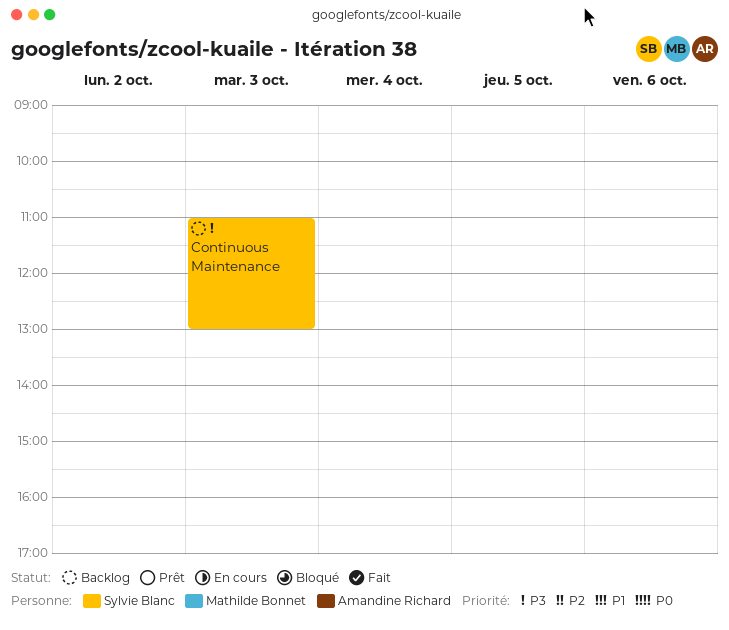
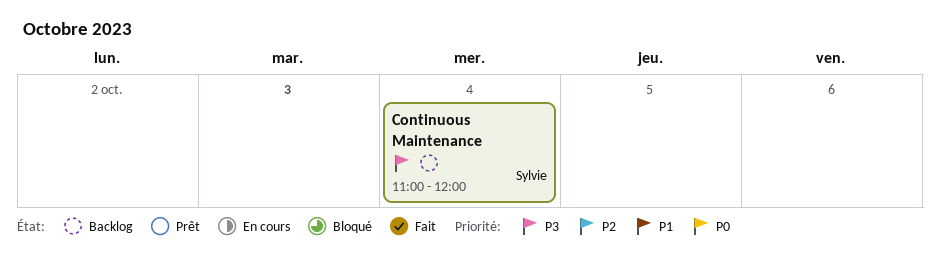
Continuous Maintenance, day: Oct 3 -> Oct 4
Continuous Maintenance, ends: 13:00 -> 12:00

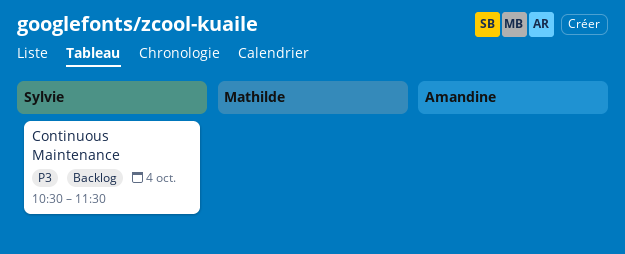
Continuous Maintenance, begins: 11:00 -> 10:30
Continuous Maintenance, ends: 12:00 -> 11:30

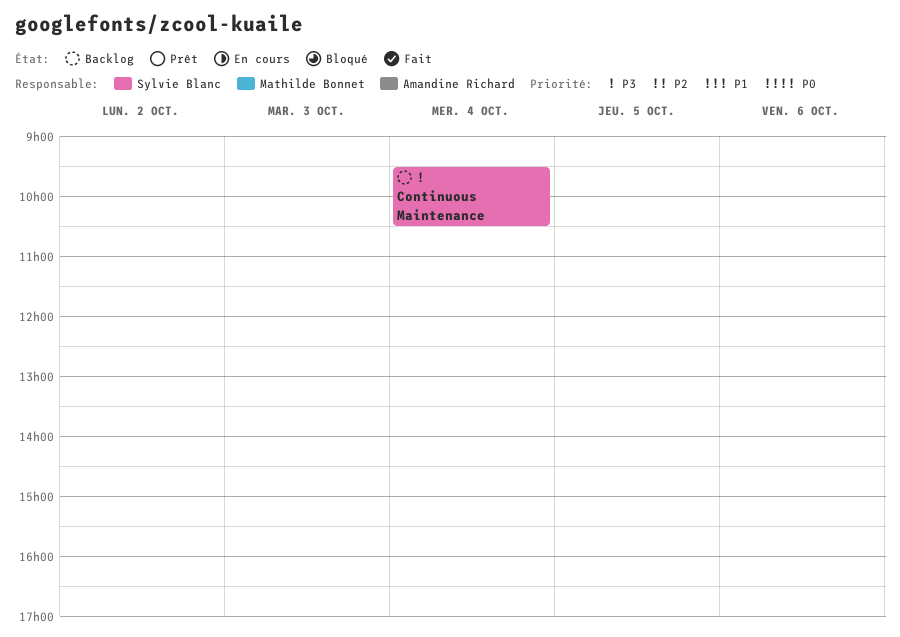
Continuous Maintenance, begins: 10:30 -> 09:30
Continuous Maintenance, ends: 11:30 -> 10:30

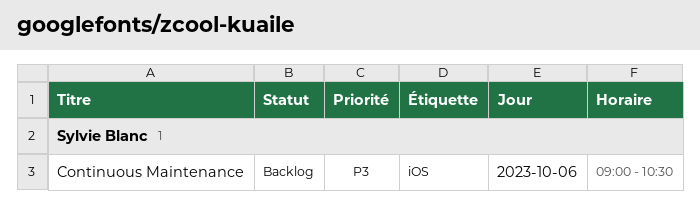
Continuous Maintenance, day: Oct 4 -> Oct 6
Continuous Maintenance, begins: 09:30 -> 09:00

